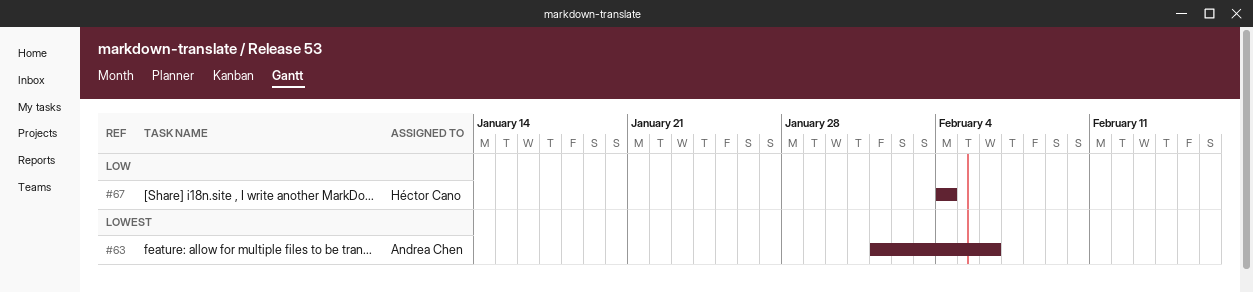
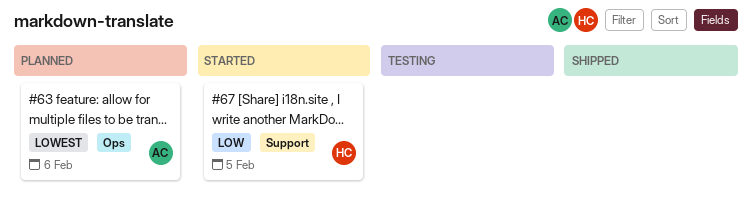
#67, due: Feb 4 -> Feb 5

